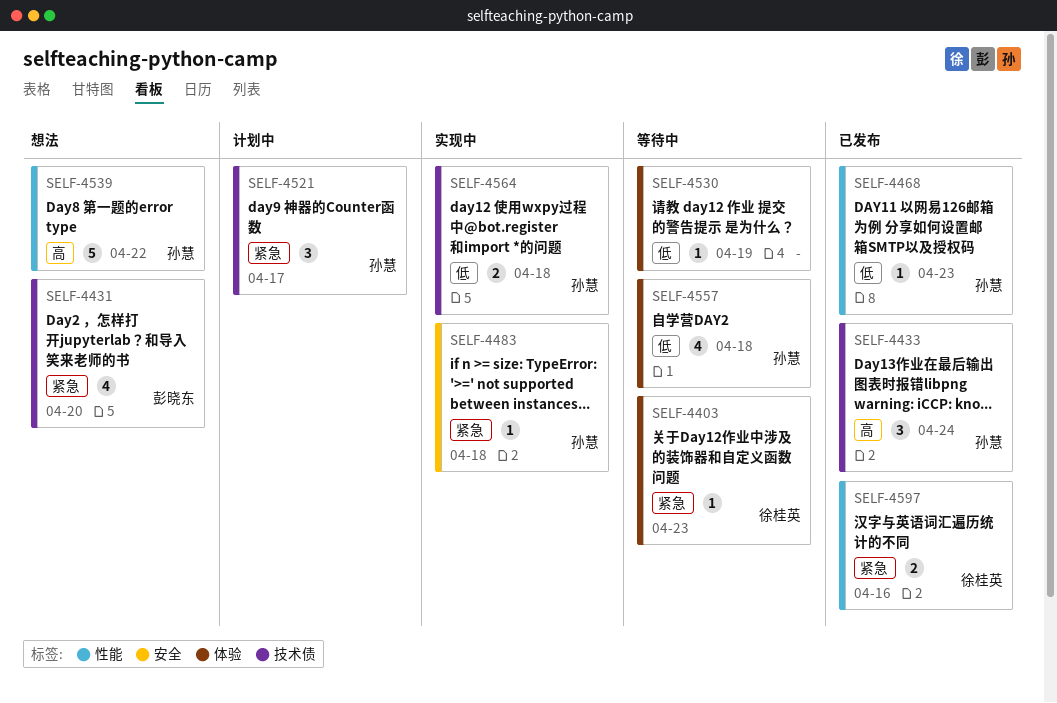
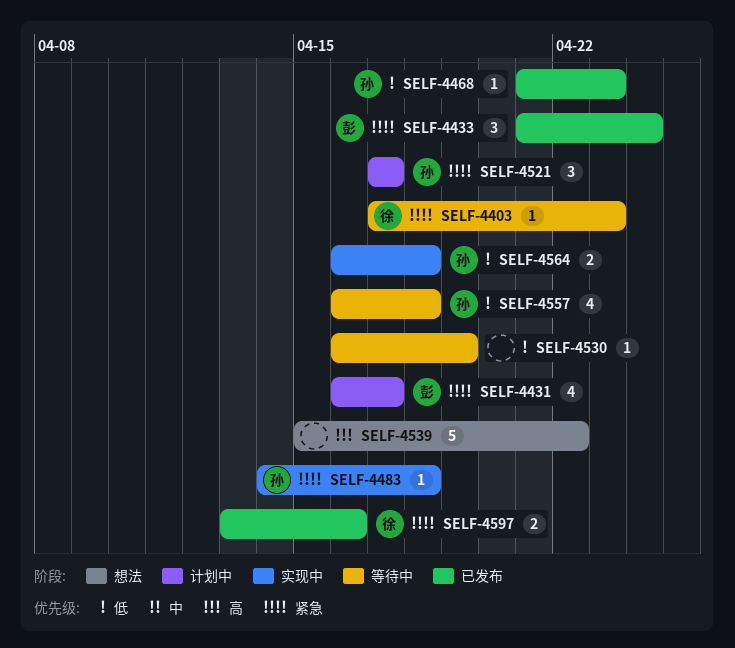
SELF-4431, status: 想法 -> 计划中
SELF-4431, due: Apr 20 -> Apr 17
SELF-4433, owner: 孙慧 -> 彭晓东
SELF-4433, priority: 高 -> 紧急
SELF-4539, owner: 孙慧 -> none

